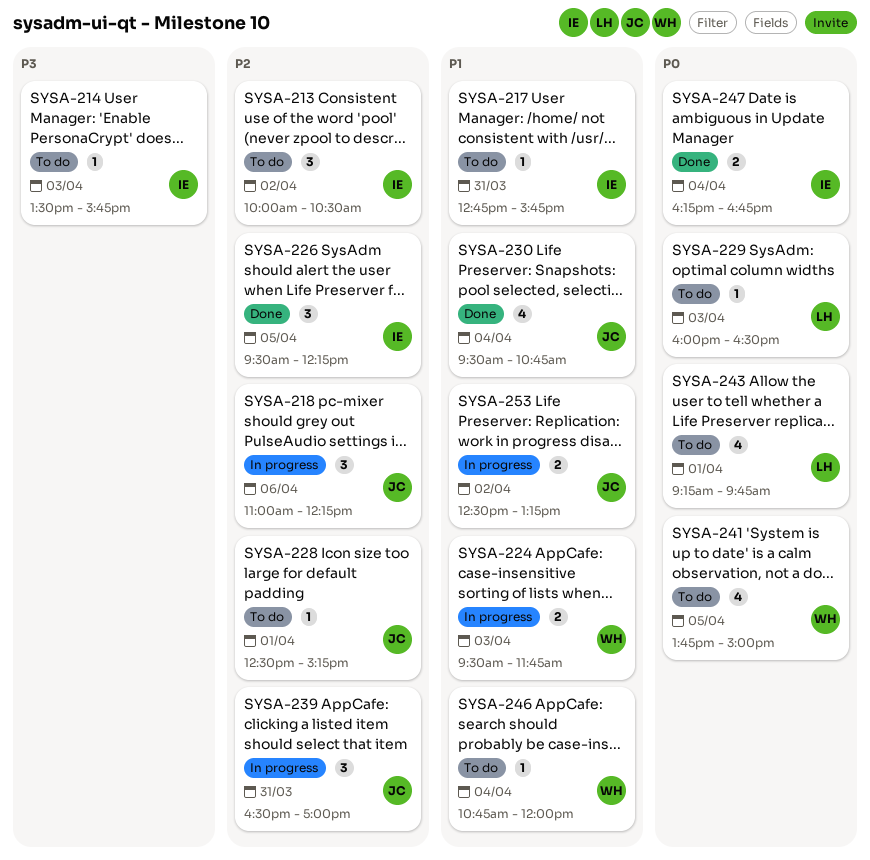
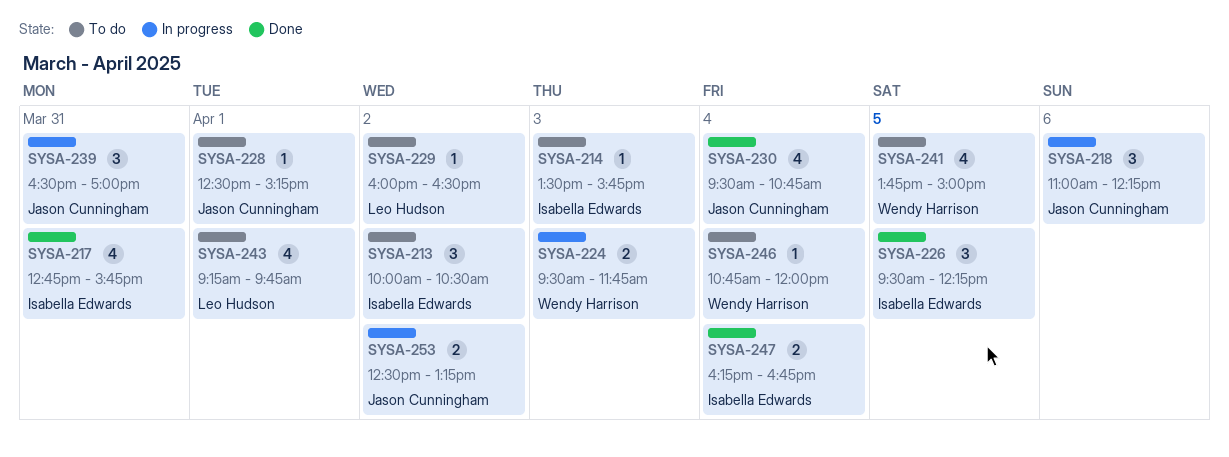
SYSA-217, status: To do -> Done
SYSA-217, estimate: 1 -> 4
SYSA-229, day: Apr 3 -> Apr 2

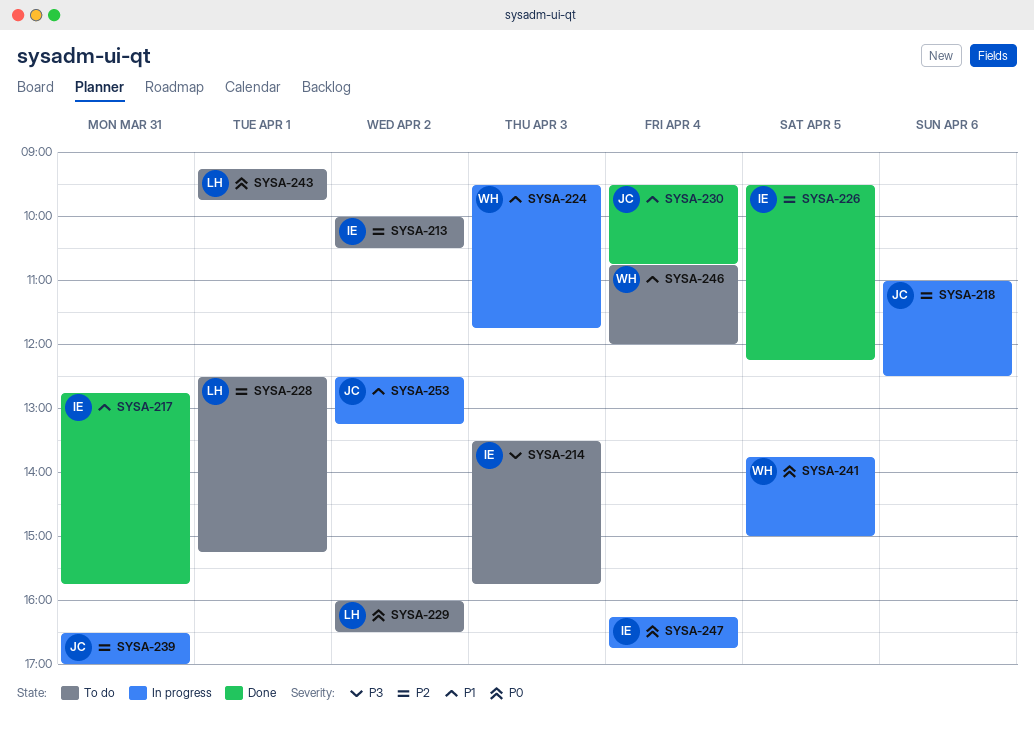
SYSA-218, ends: 12:15 -> 12:30
SYSA-228, owner: Jason Cunningham -> Leo Hudson
SYSA-241, status: To do -> In progress
SYSA-247, status: Done -> In progress

